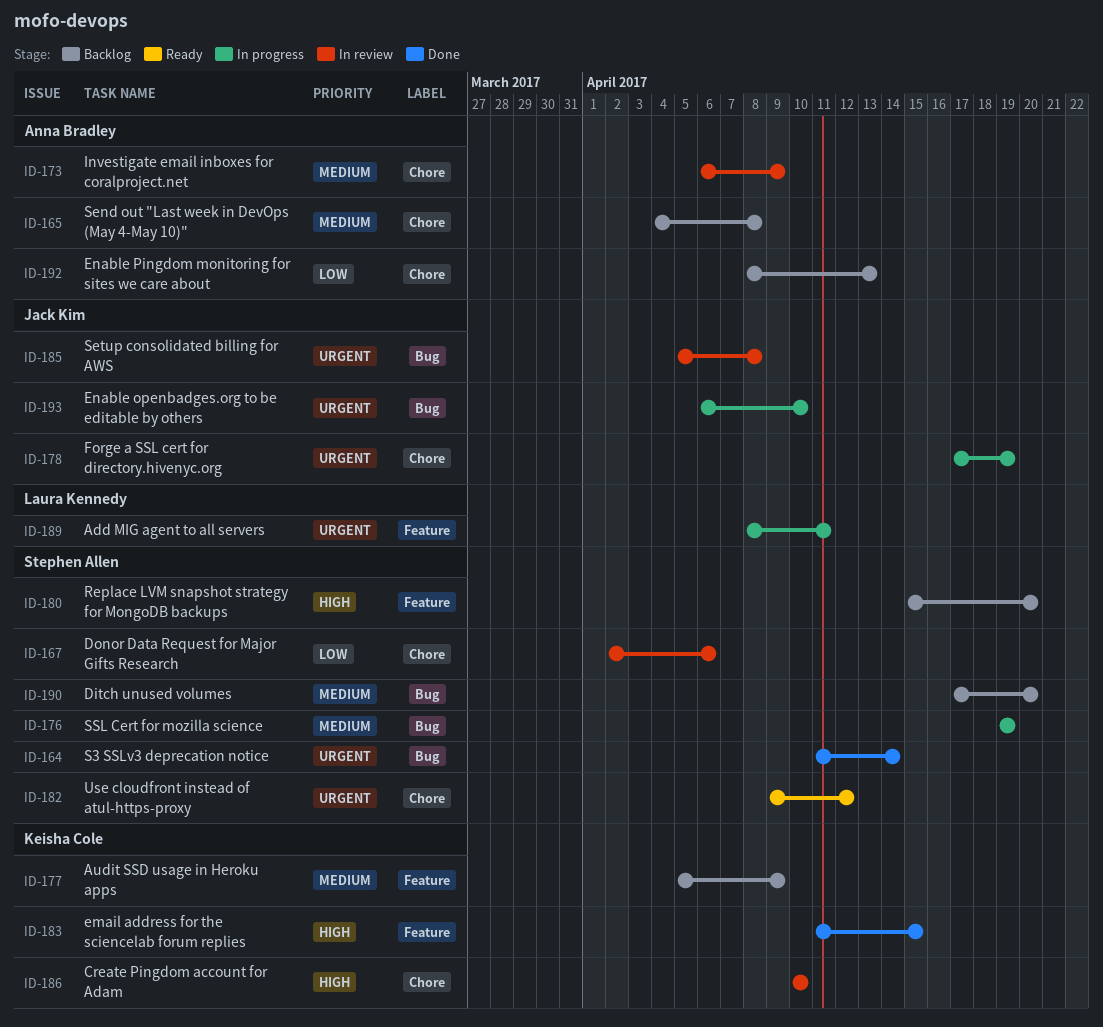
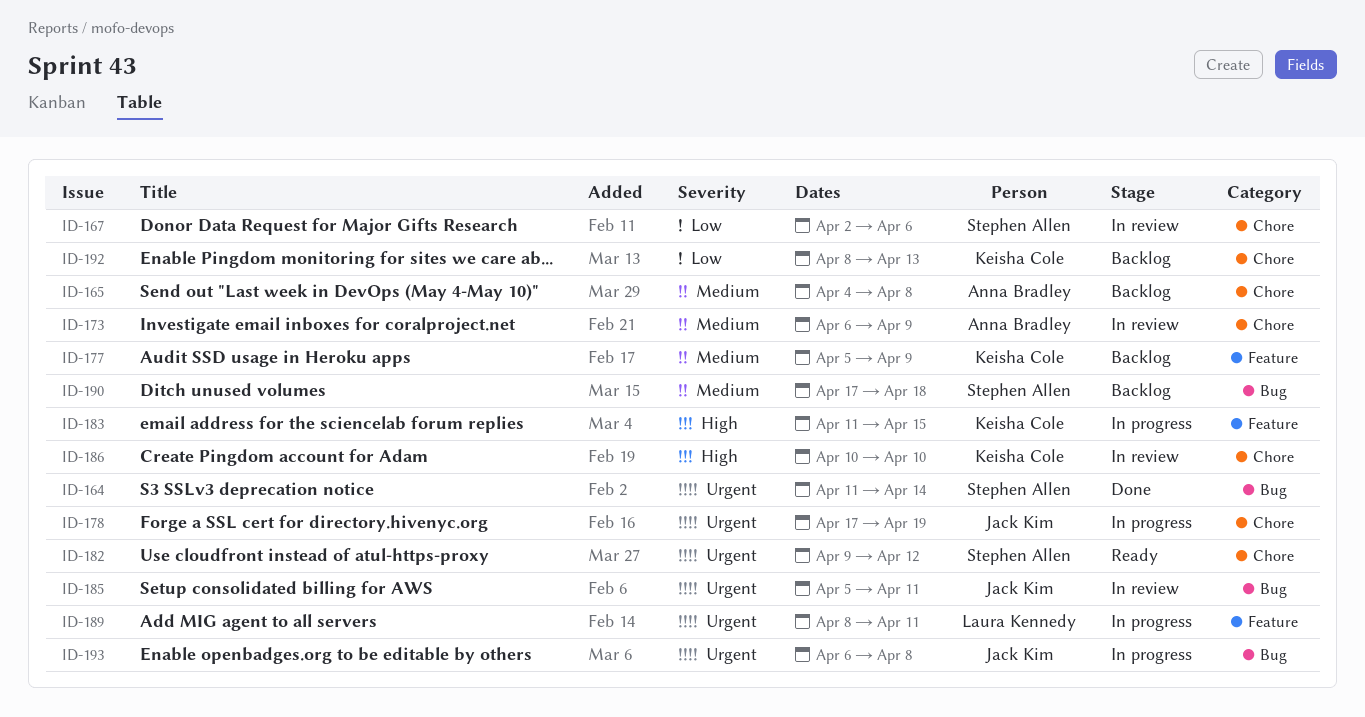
ID-176: present -> none
ID-180: present -> none
ID-183, status: Done -> In progress
ID-185, due: Apr 8 -> Apr 11
ID-190, due: Apr 20 -> Apr 18
ID-192, owner: Anna Bradley -> Keisha Cole
ID-193, due: Apr 10 -> Apr 8

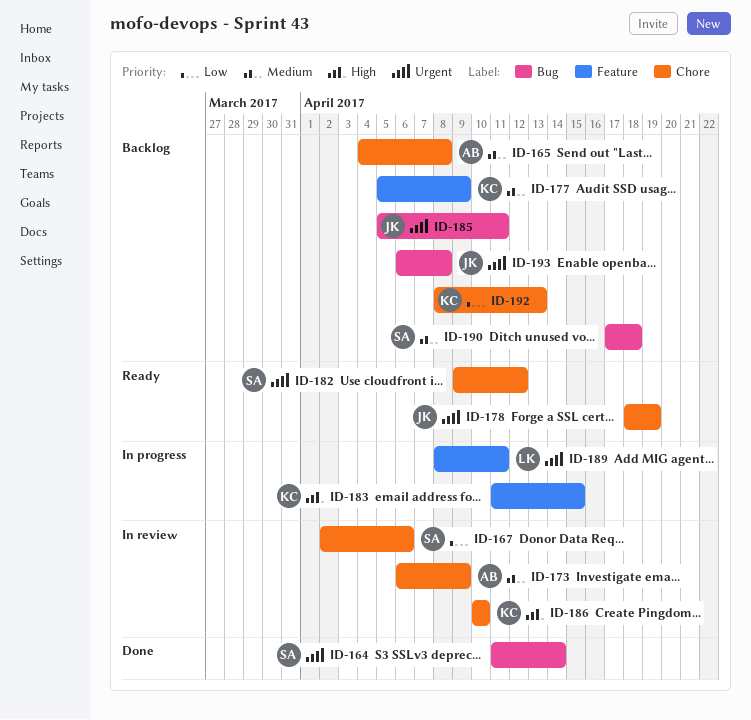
ID-178, status: In progress -> Ready
ID-178, start: Apr 17 -> Apr 18
ID-185, status: In review -> Backlog
ID-193, status: In progress -> Backlog

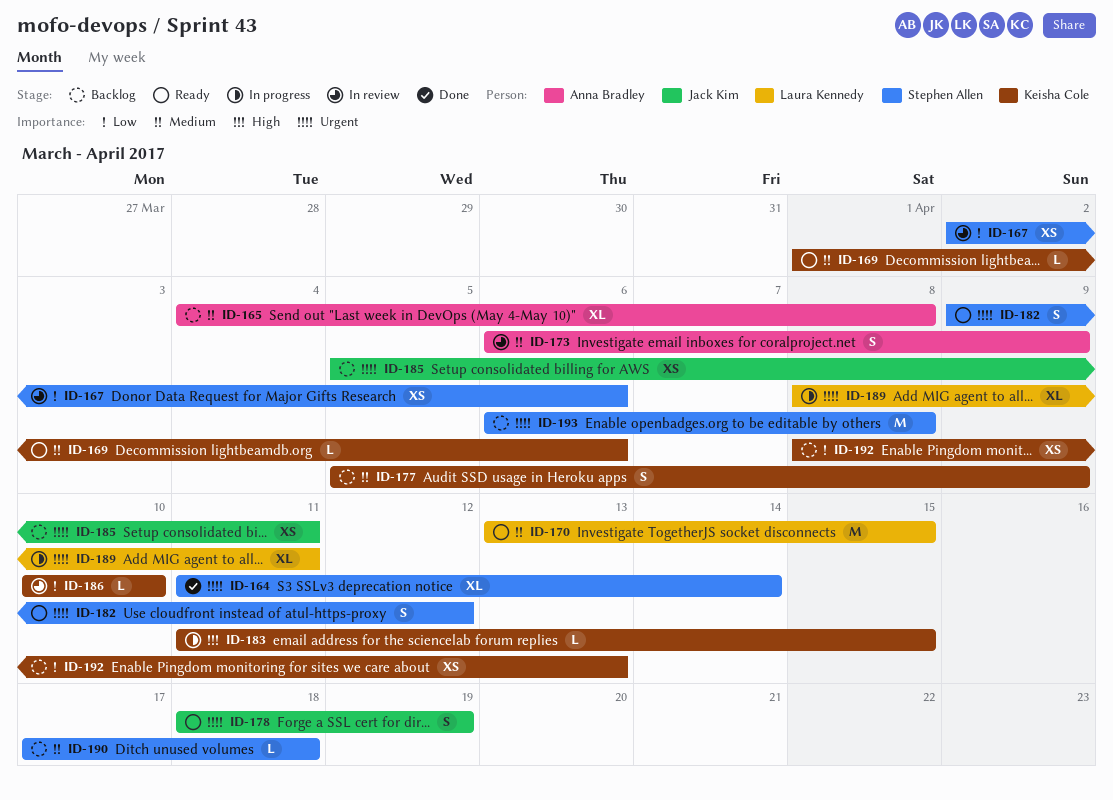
ID-169: none -> present
ID-170: none -> present
ID-186, priority: High -> Low
ID-193, owner: Jack Kim -> Stephen Allen

